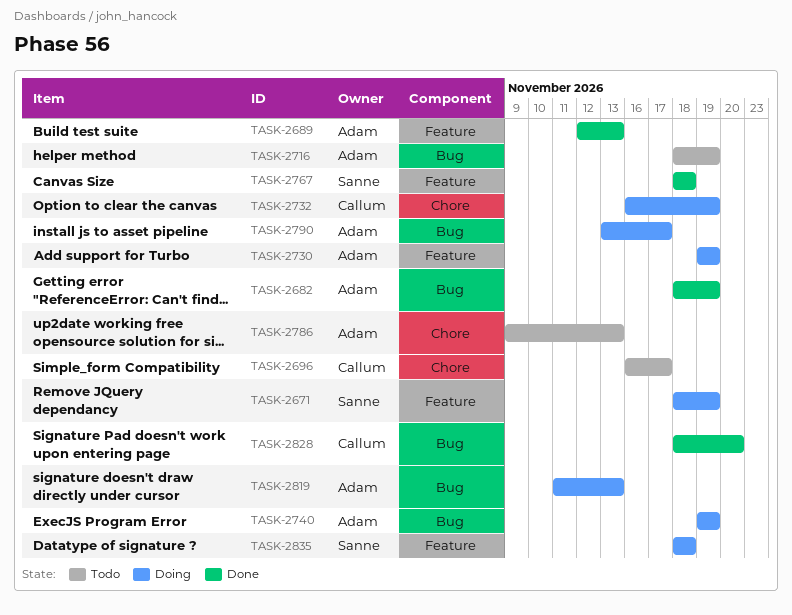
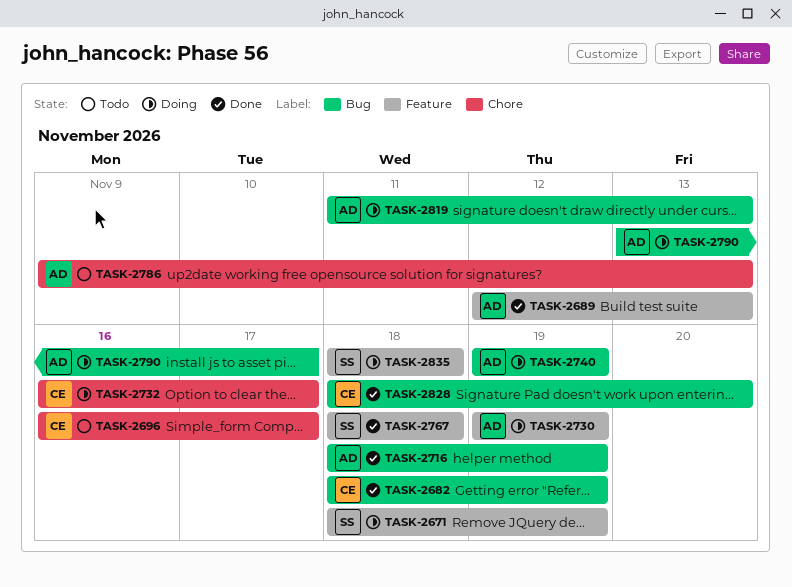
TASK-2682, owner: Adam -> Callum
TASK-2716, status: Todo -> Done
TASK-2732, due: Nov 19 -> Nov 17

